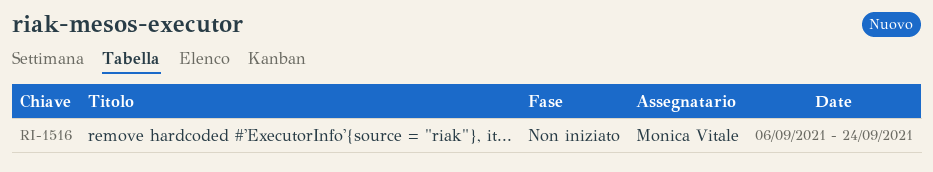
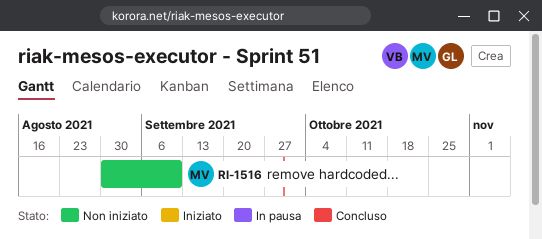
RI-1516, start: Sep 6 -> Aug 30
RI-1516, due: Sep 24 -> Sep 10

